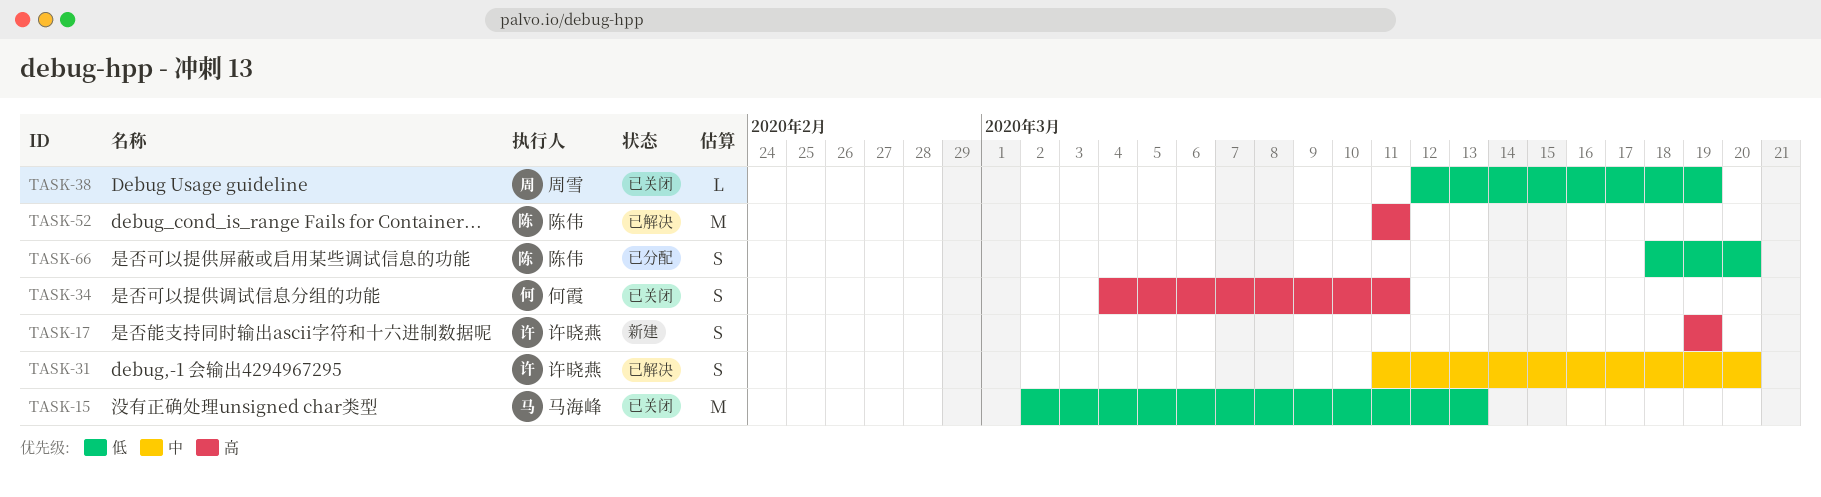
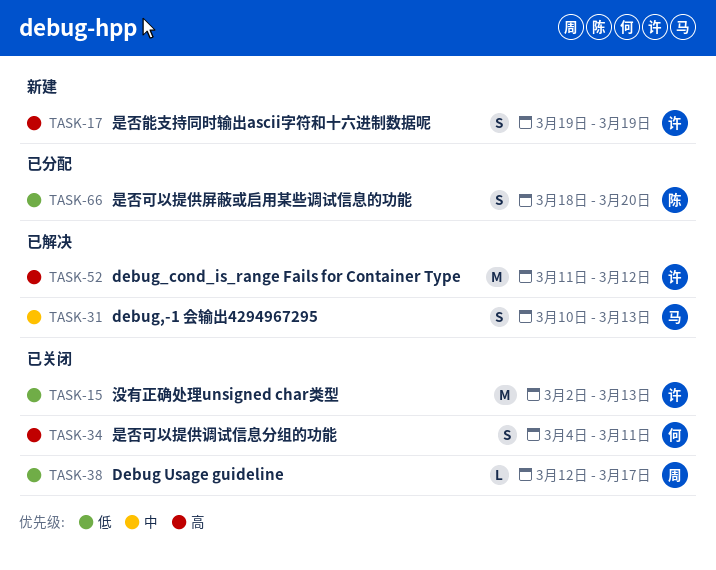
TASK-15, owner: 马海峰 -> 许晓燕
TASK-31, owner: 许晓燕 -> 马海峰
TASK-31, start: Mar 11 -> Mar 10
TASK-31, due: Mar 20 -> Mar 13
TASK-38, due: Mar 19 -> Mar 17
TASK-52, owner: 陈伟 -> 许晓燕
TASK-52, due: Mar 11 -> Mar 12

